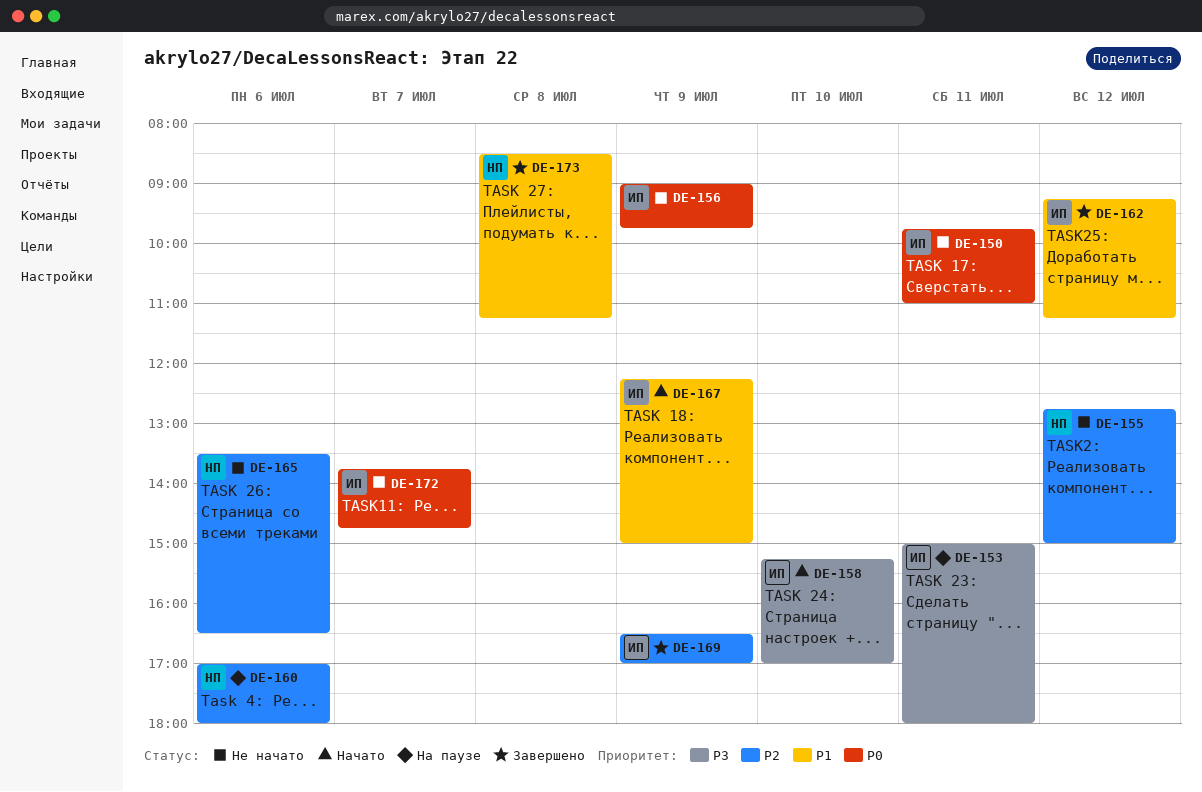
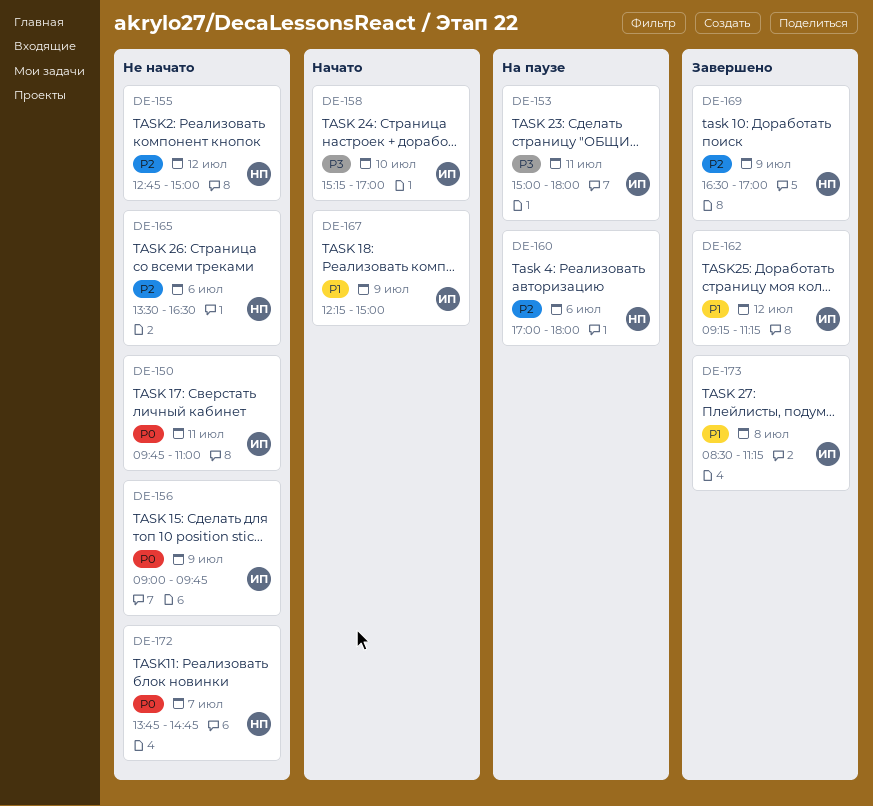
DE-169, owner: ИП -> НП
DE-172, owner: ИП -> НП
DE-173, owner: НП -> ИП

